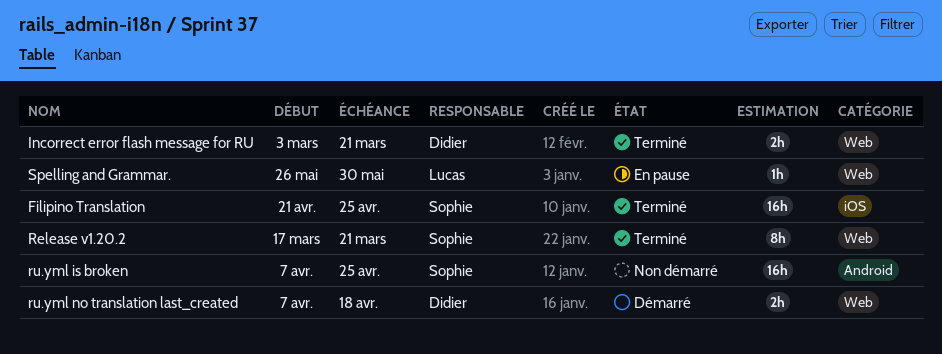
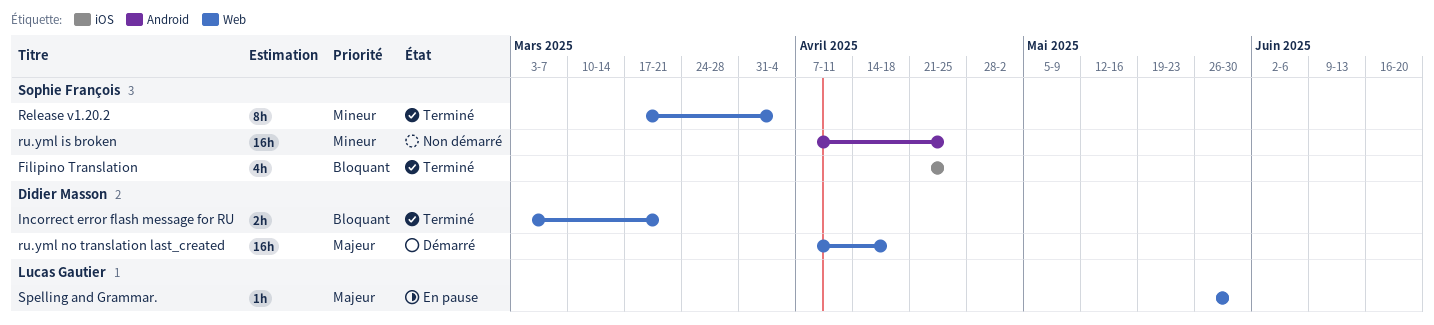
Filipino Translation, estimate: 16h -> 4h
Release v1.20.2, due: Mar 21 -> Apr 4
ru.yml no translation last_created, estimate: 2h -> 16h

